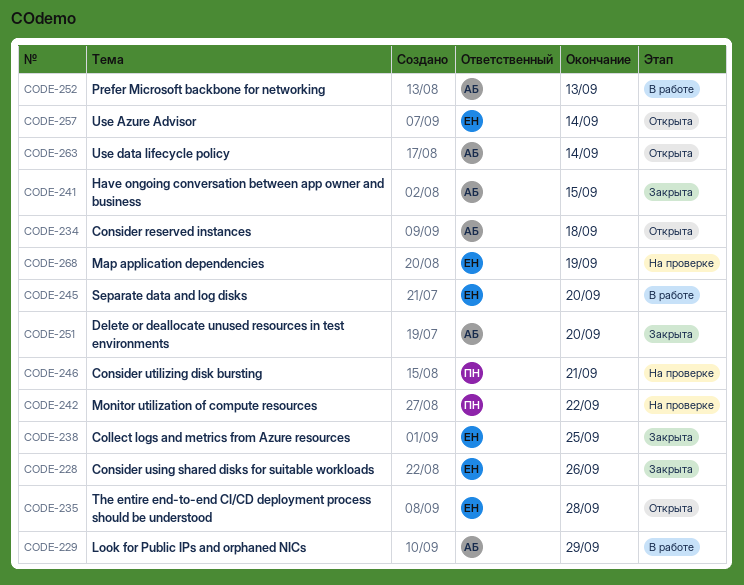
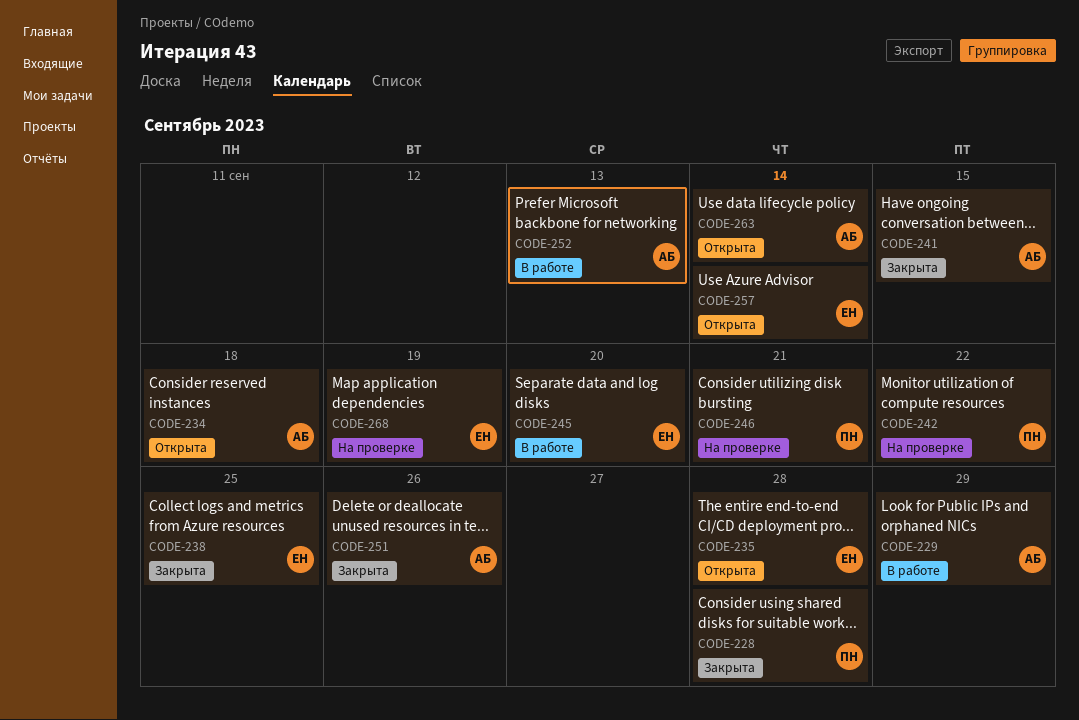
CODE-228, owner: ЕН -> ПН
CODE-228, due: Sep 26 -> Sep 28
CODE-251, due: Sep 20 -> Sep 26

